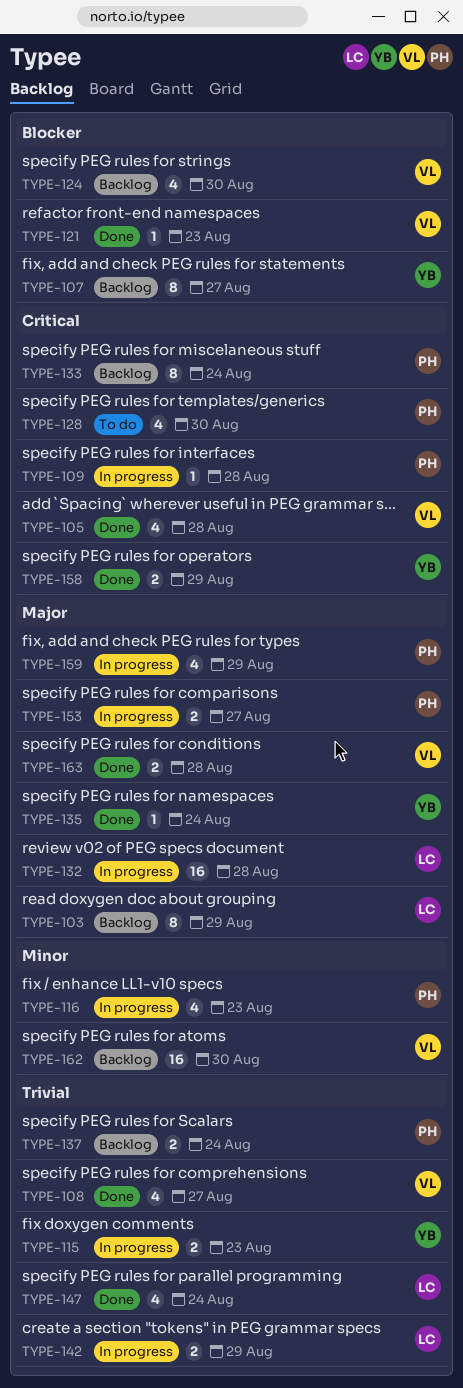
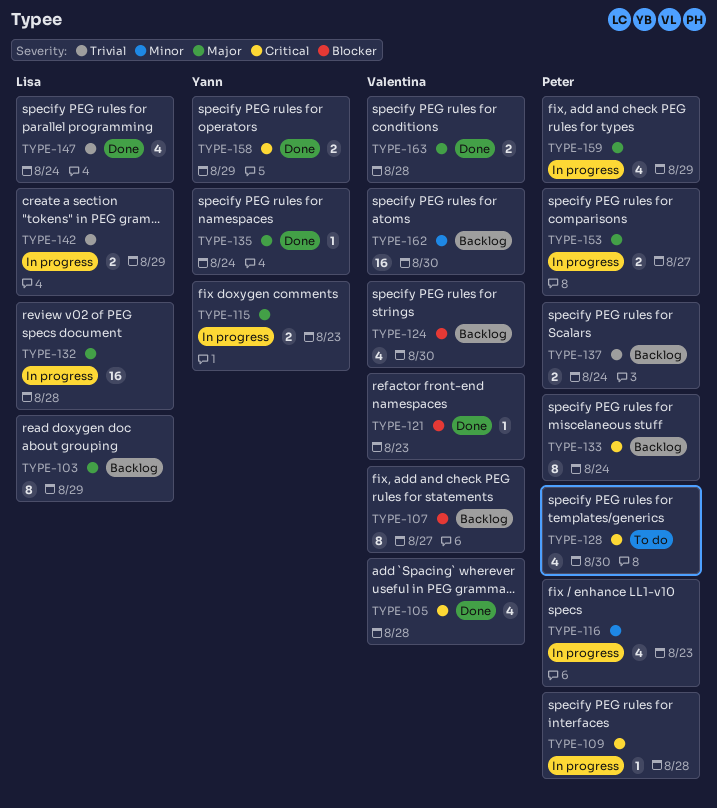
TYPE-107, owner: Yann -> Valentina
TYPE-108: present -> none
TYPE-115, priority: Trivial -> Major

